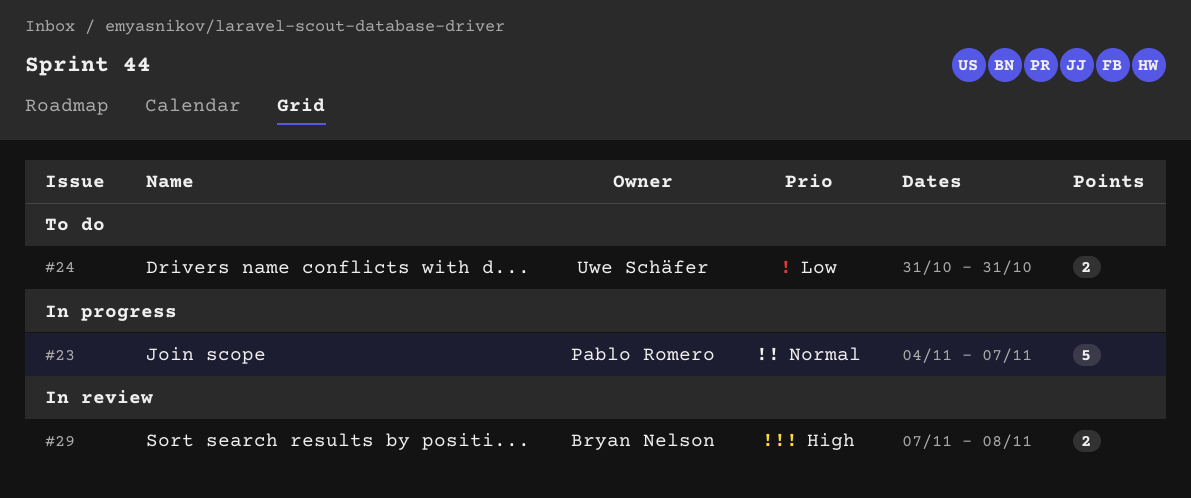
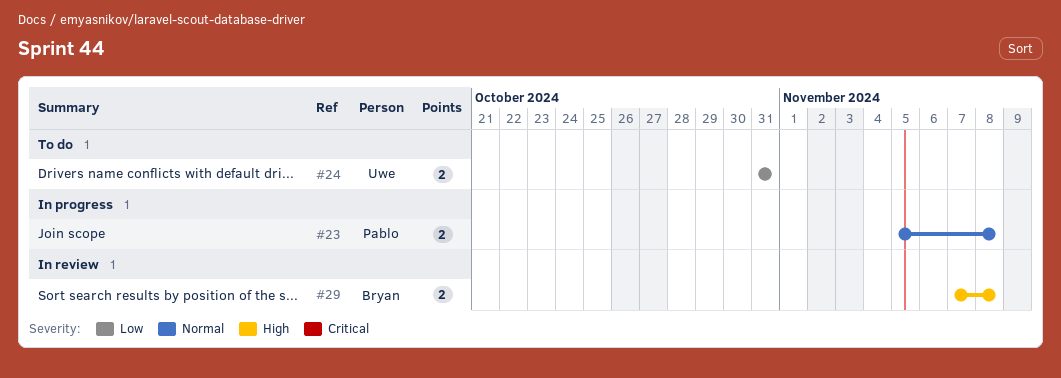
#23, estimate: 5 -> 2
#23, start: Nov 4 -> Nov 5
#23, due: Nov 7 -> Nov 8

